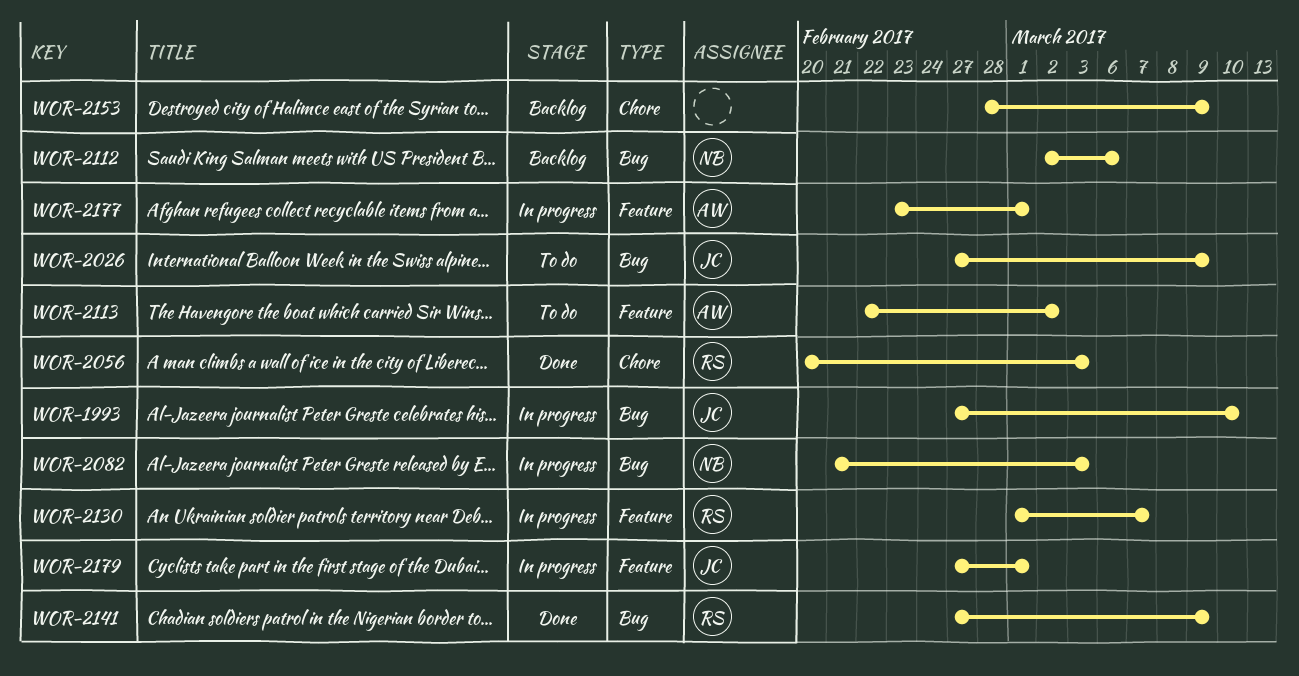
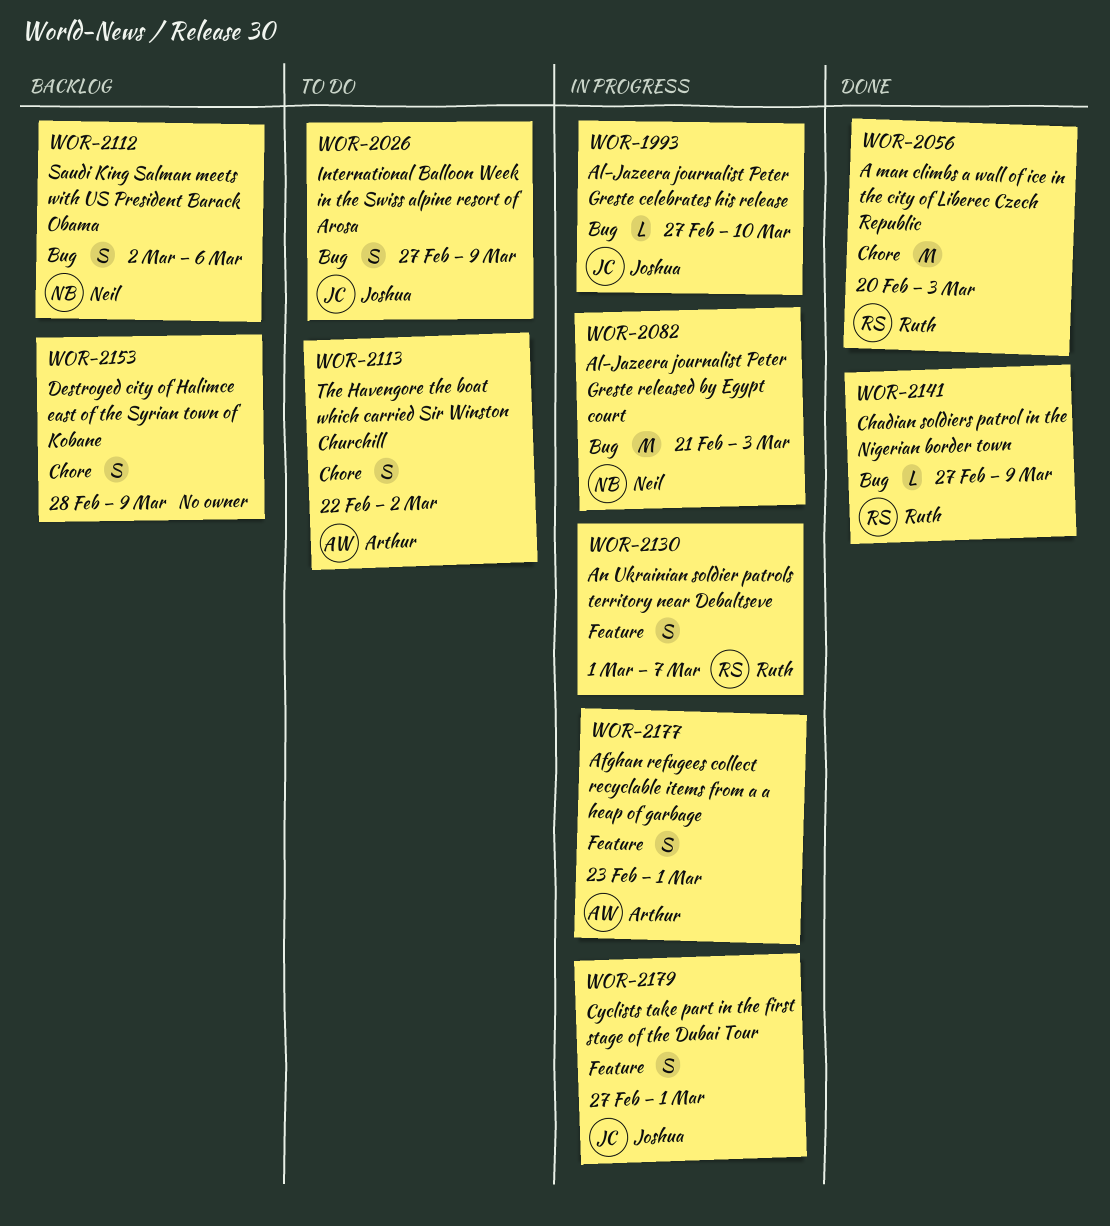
WOR-2113, label: Feature -> Chore

